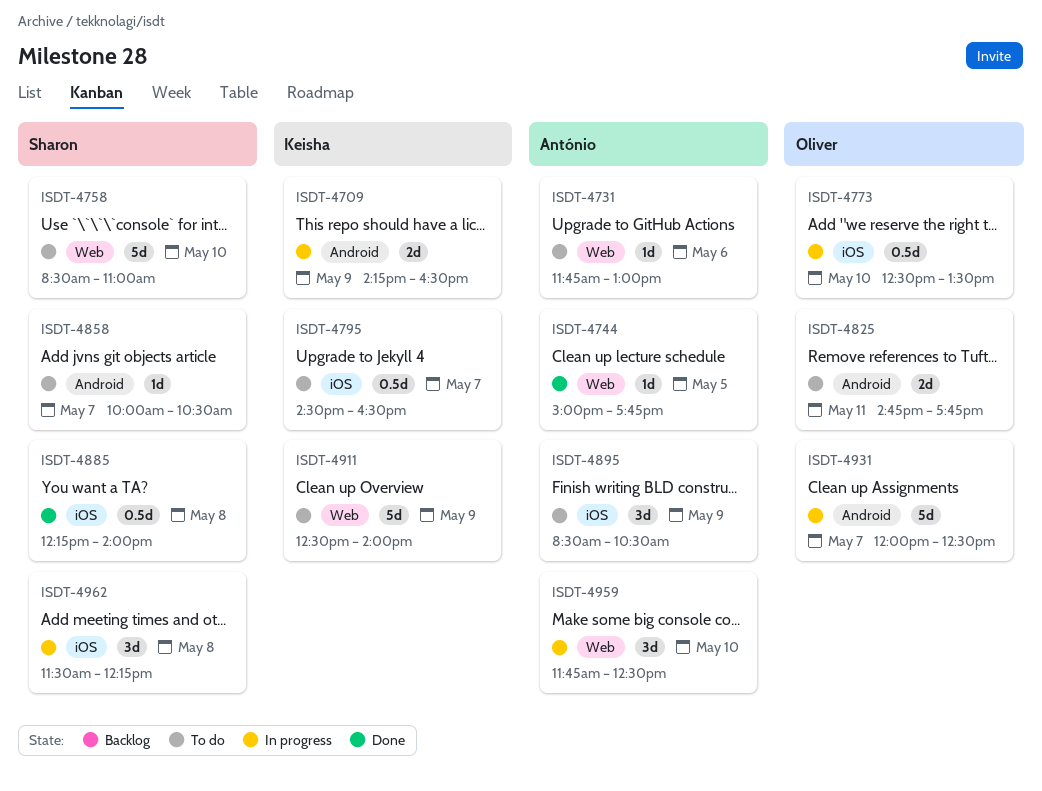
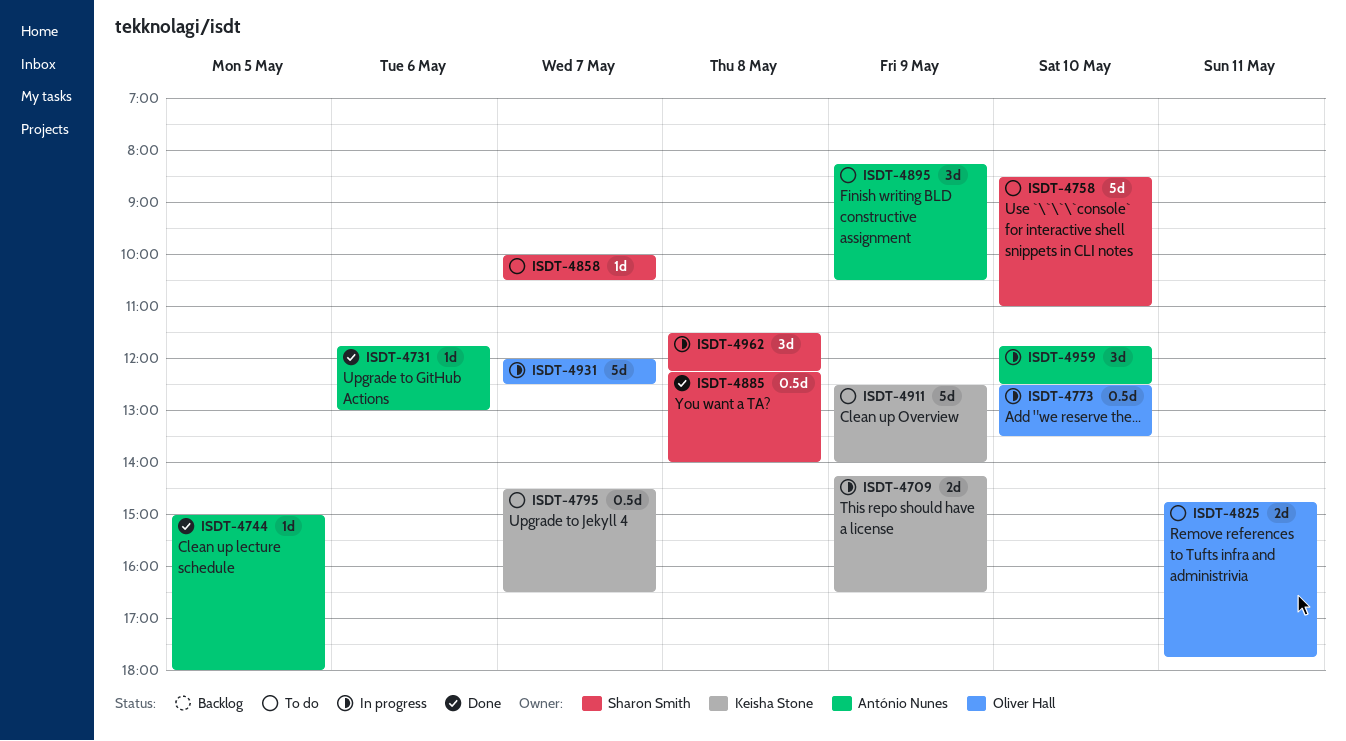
ISDT-4731, status: To do -> Done
ISDT-4744, ends: 17:45 -> 18:00
ISDT-4895, begins: 08:30 -> 08:15

